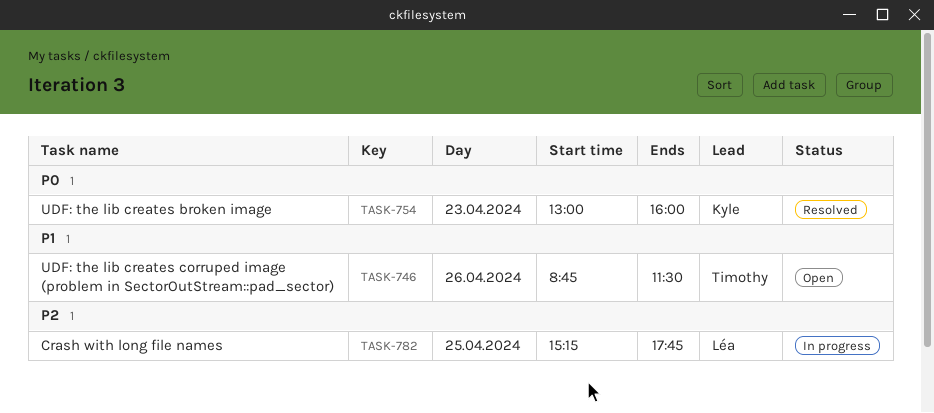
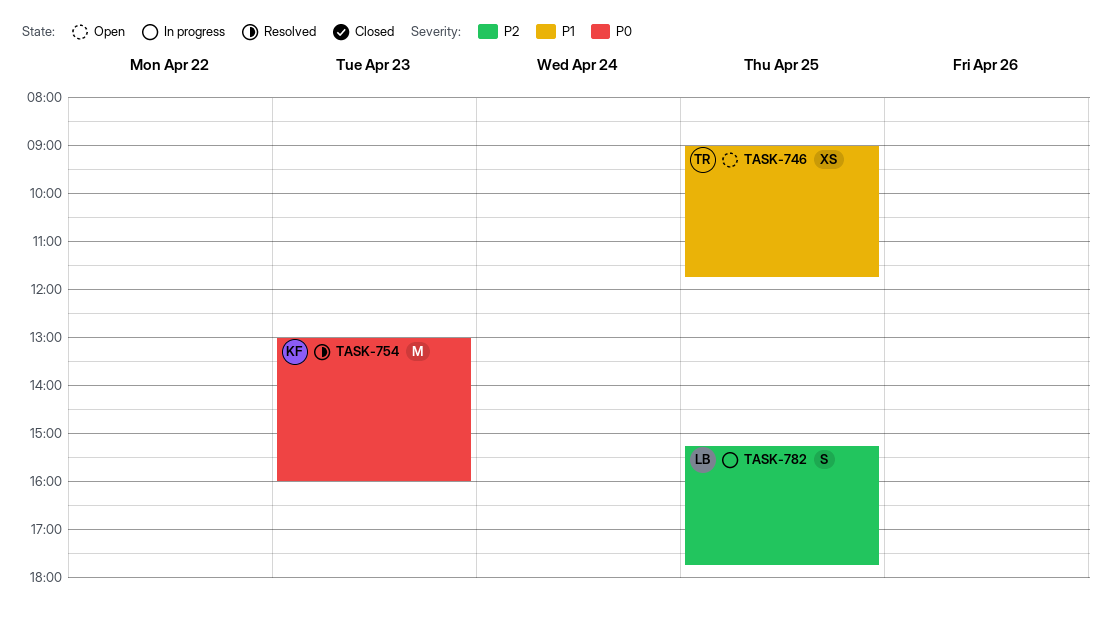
TASK-746, day: Apr 26 -> Apr 25
TASK-746, begins: 08:45 -> 09:00
TASK-746, ends: 11:30 -> 11:45

